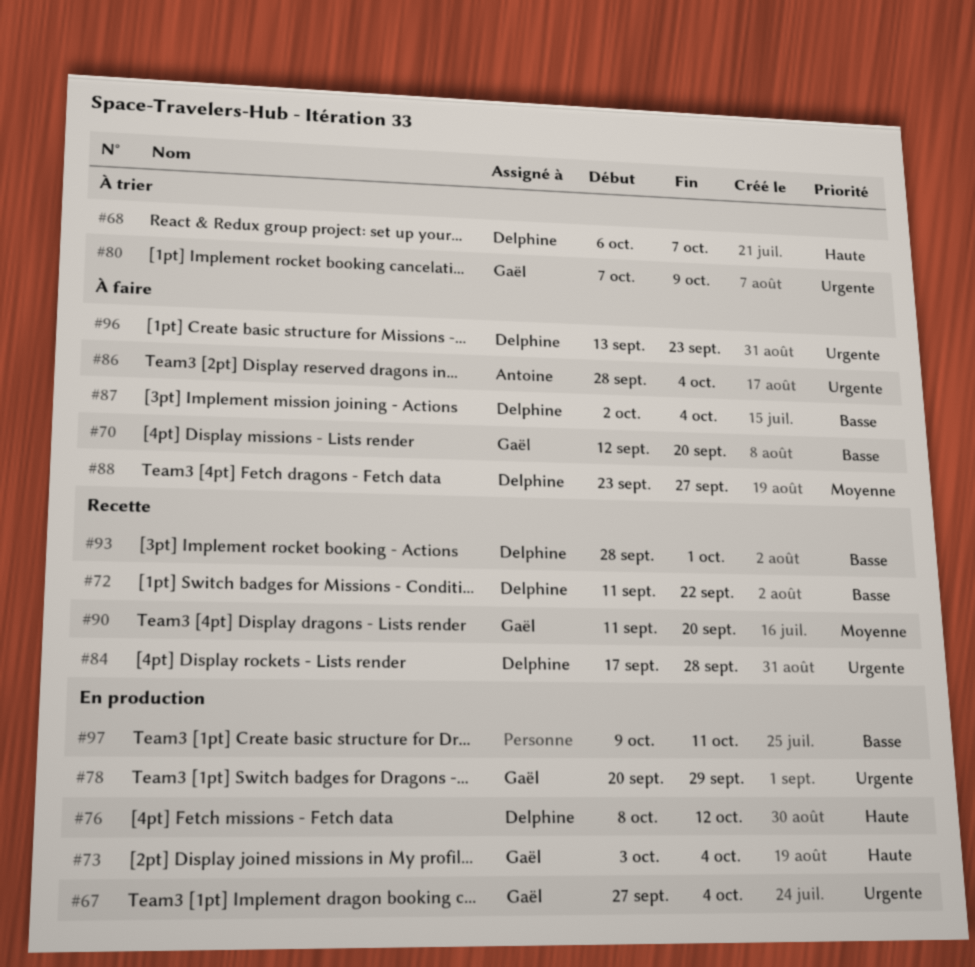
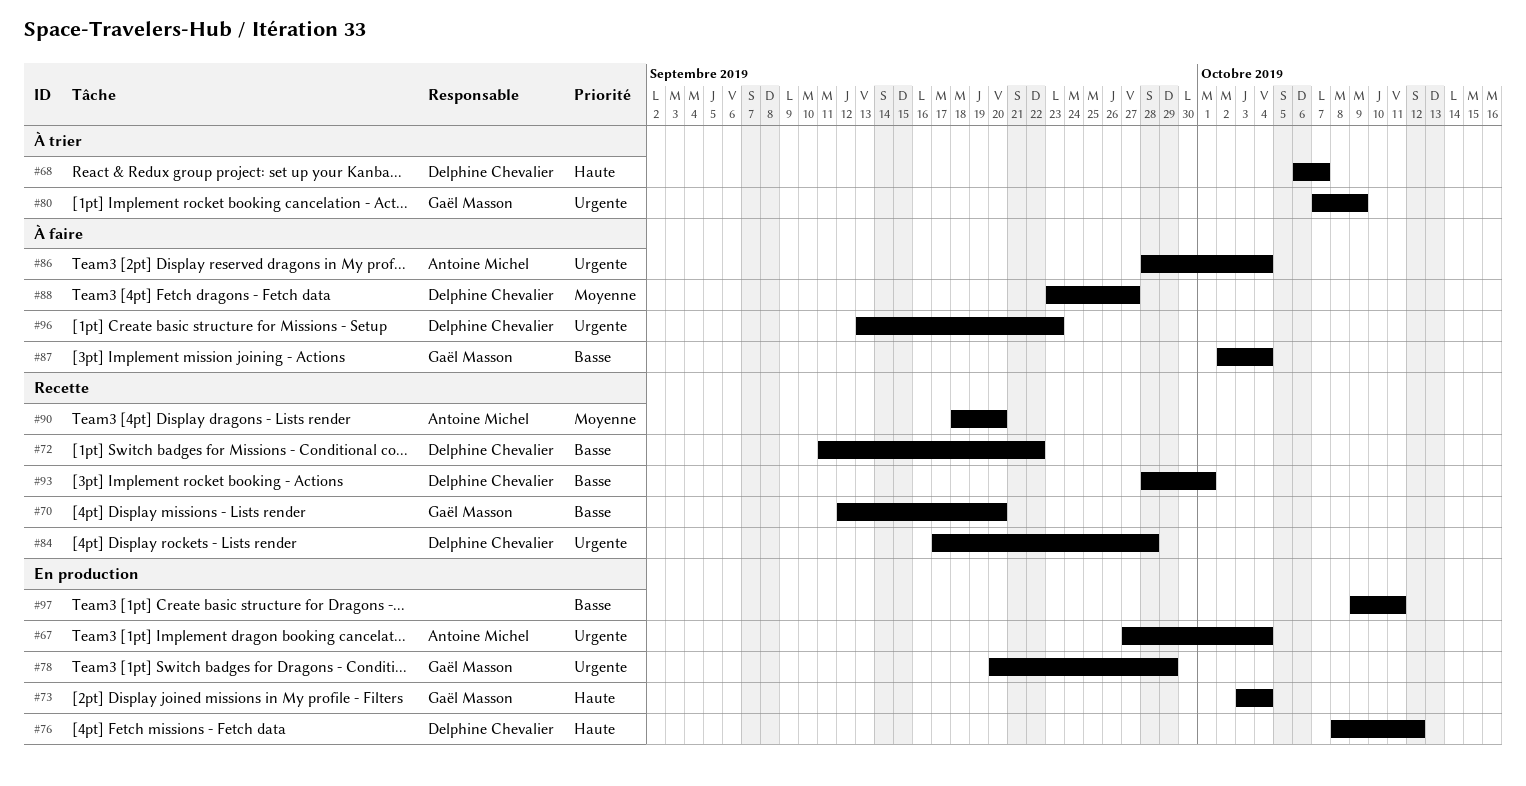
#67, owner: Gaël Masson -> Antoine Michel
#70, status: À faire -> Recette
#87, owner: Delphine Chevalier -> Gaël Masson
#90, owner: Gaël Masson -> Antoine Michel
#90, start: Sep 11 -> Sep 18

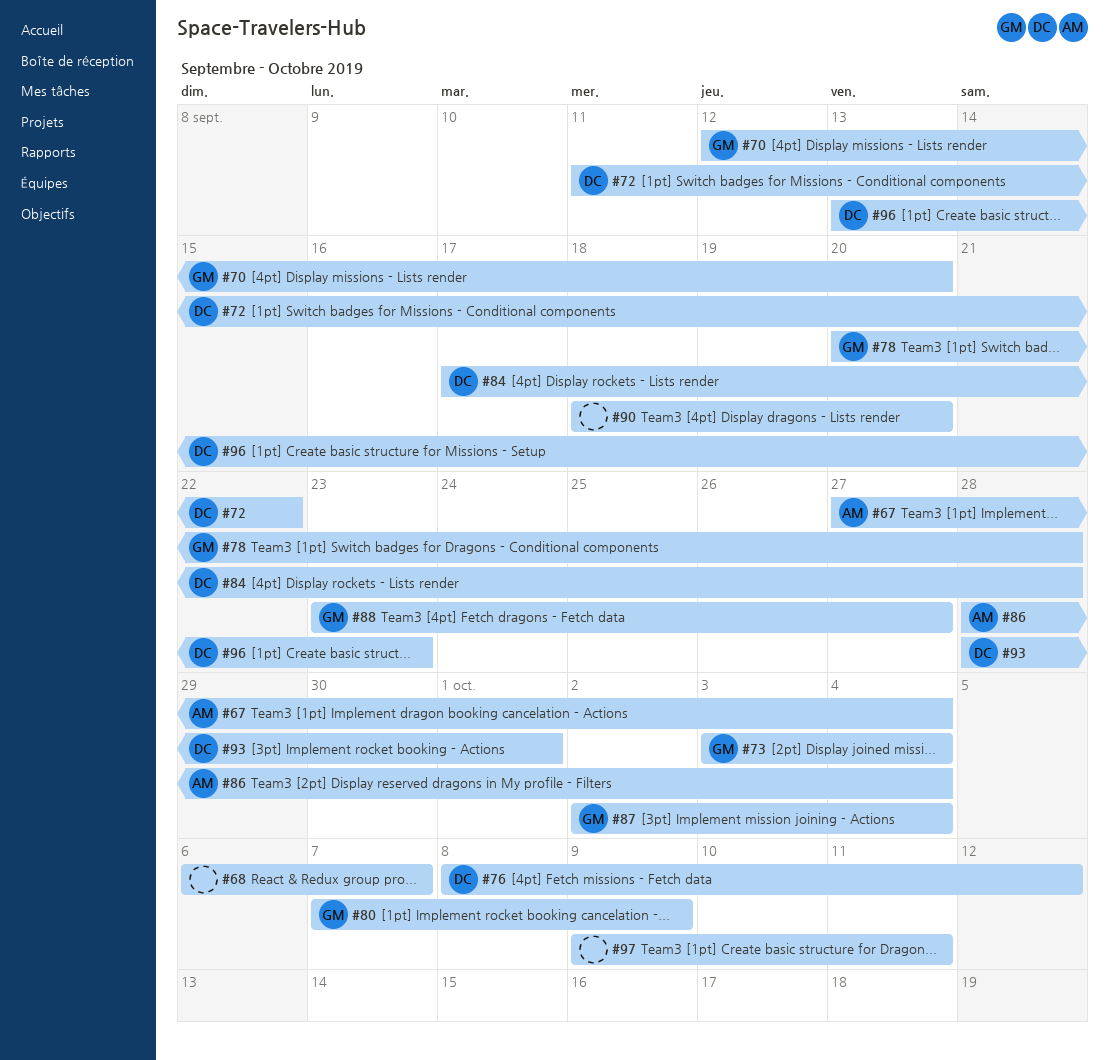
#68, owner: Delphine Chevalier -> none
#78, due: Sep 29 -> Sep 28
#88, owner: Delphine Chevalier -> Gaël Masson
#90, owner: Antoine Michel -> none

